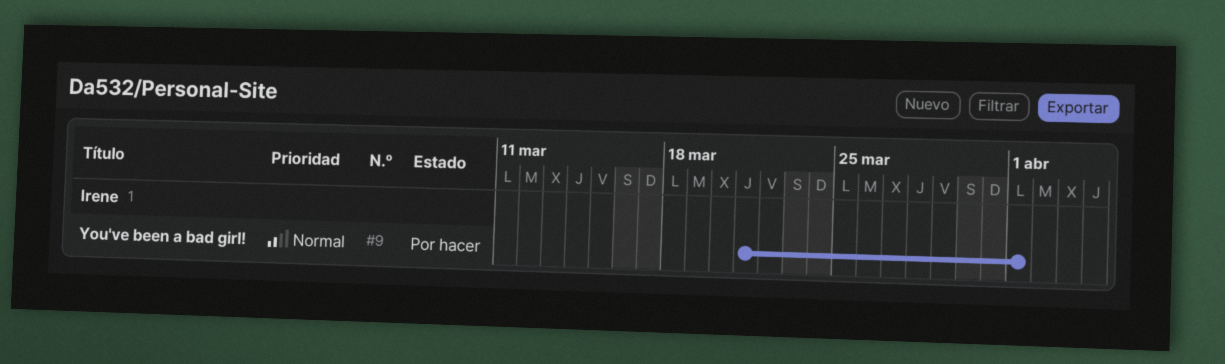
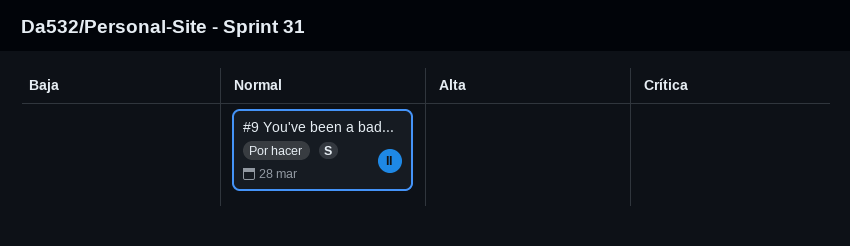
#9, due: Apr 1 -> Mar 28

